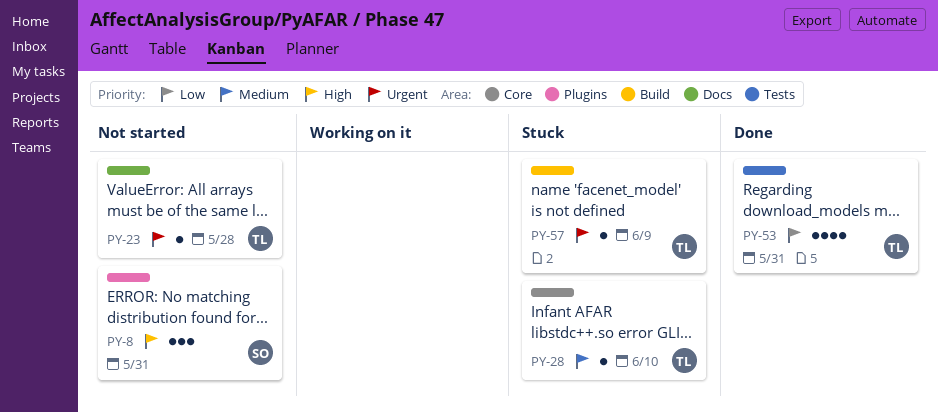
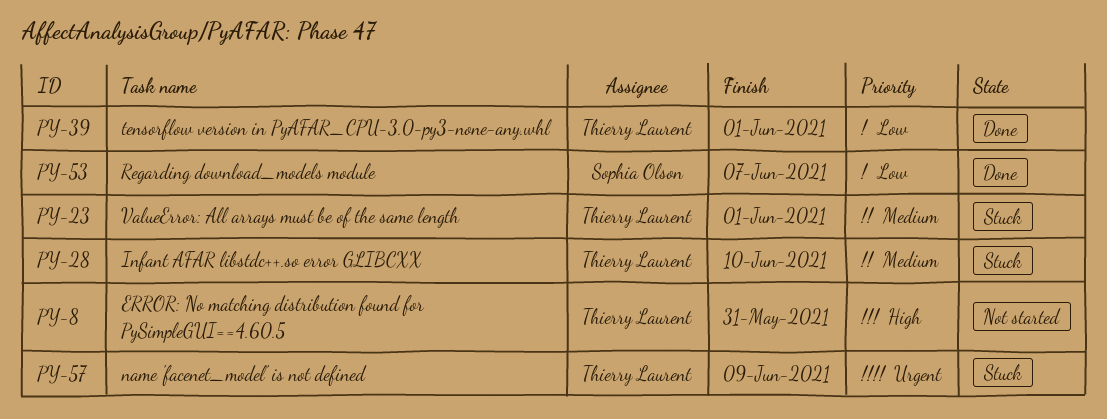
PY-8, owner: Sophia Olson -> Thierry Laurent
PY-23, status: Not started -> Stuck
PY-23, priority: Urgent -> Medium
PY-23, due: May 28 -> Jun 1
PY-39: none -> present
PY-53, owner: Thierry Laurent -> Sophia Olson
PY-53, due: May 31 -> Jun 7

